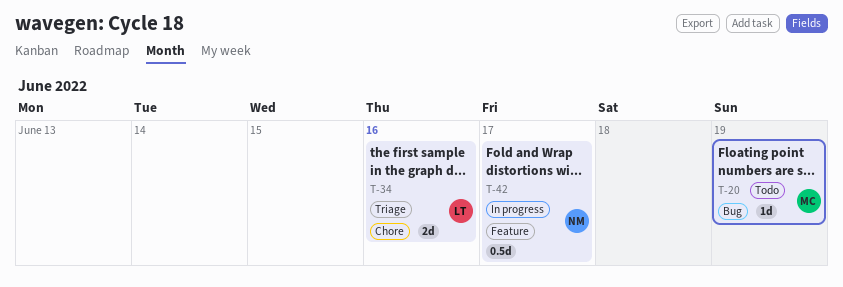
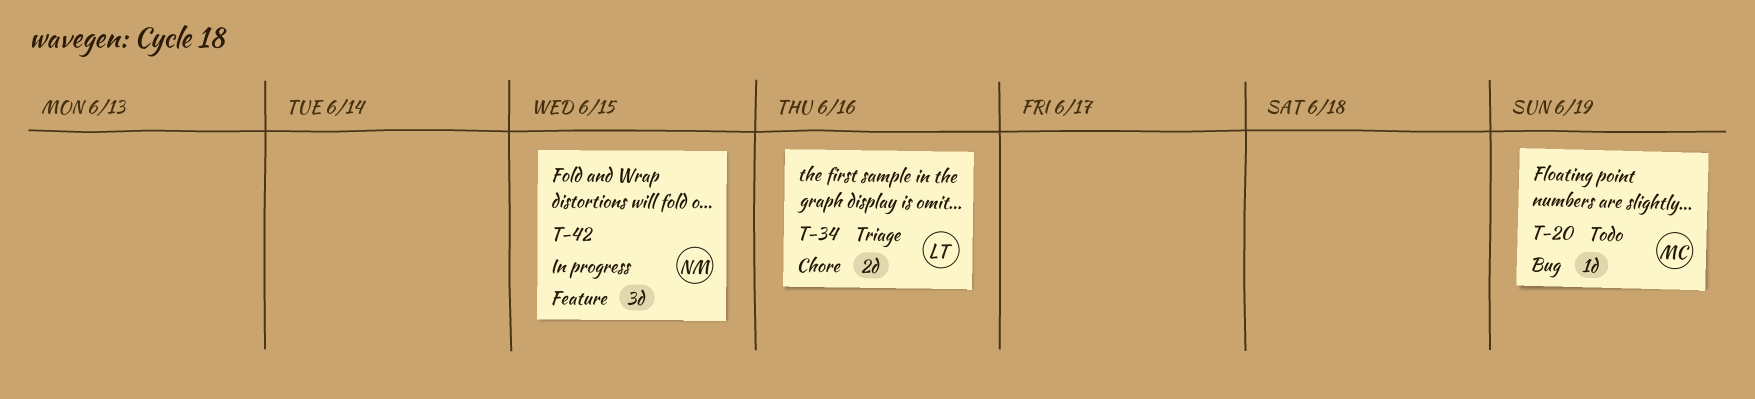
T-42, estimate: 0.5d -> 3d
T-42, due: Jun 17 -> Jun 15

